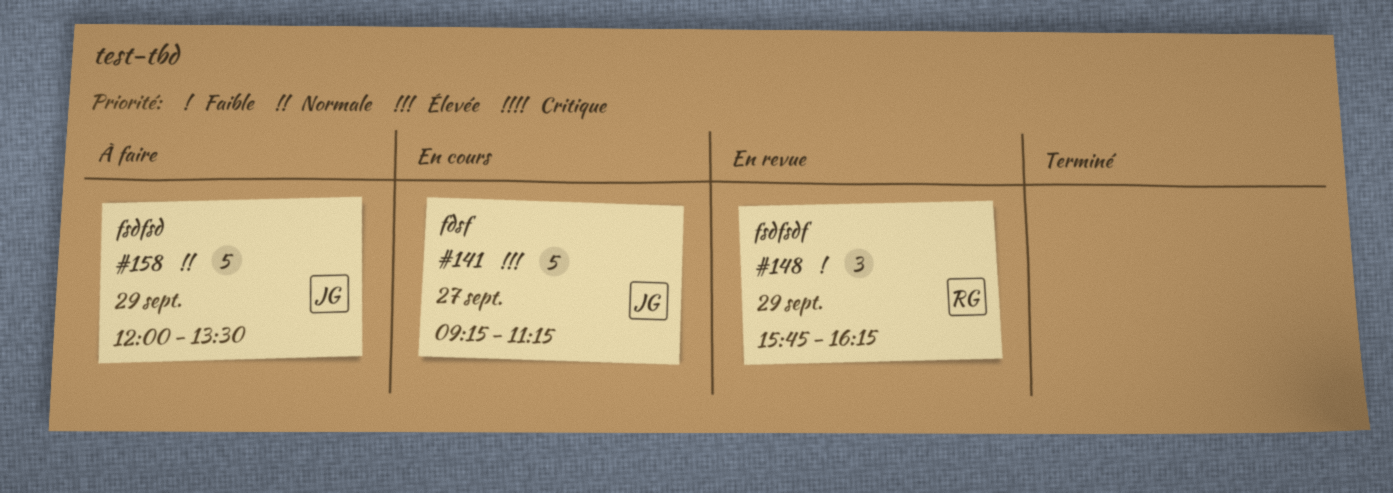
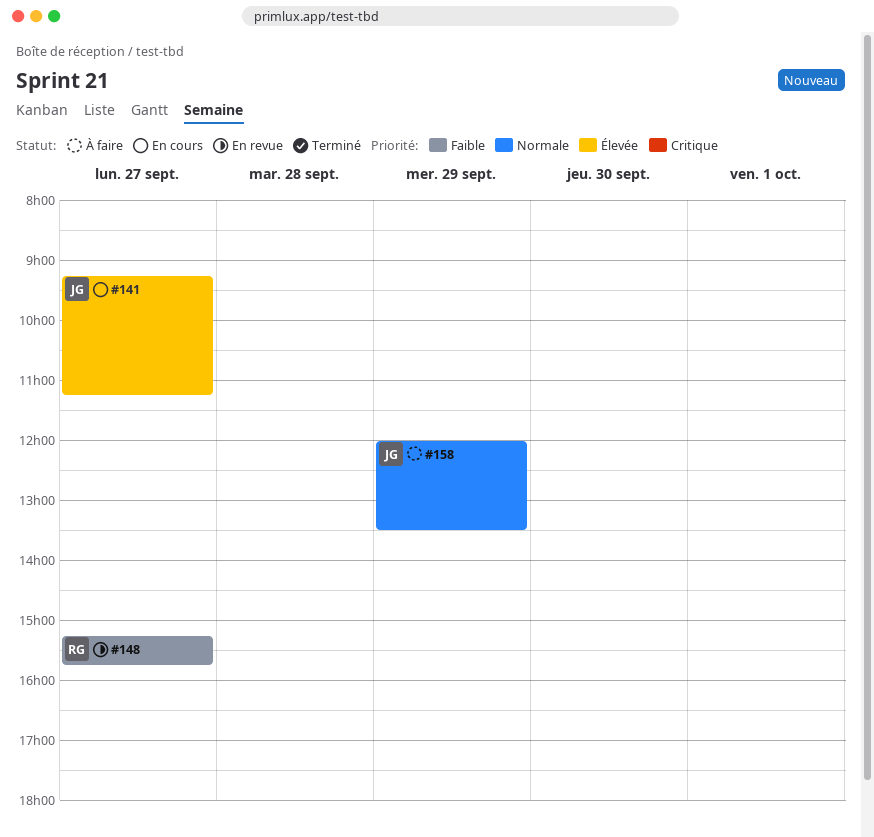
#148, day: Sep 29 -> Sep 27
#148, begins: 15:45 -> 15:15
#148, ends: 16:15 -> 15:45

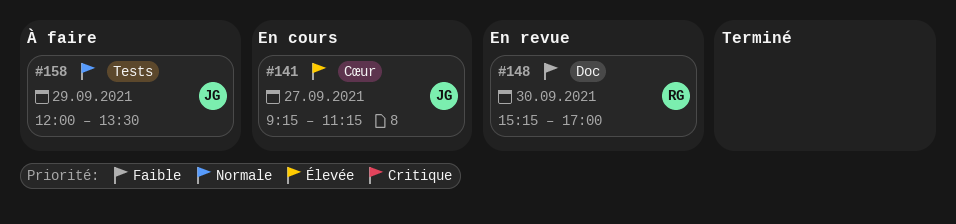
#148, day: Sep 27 -> Sep 30
#148, ends: 15:45 -> 17:00

